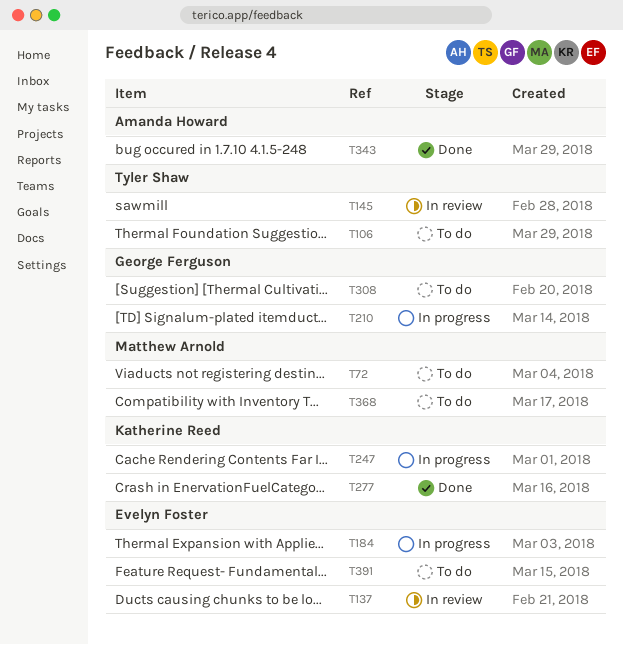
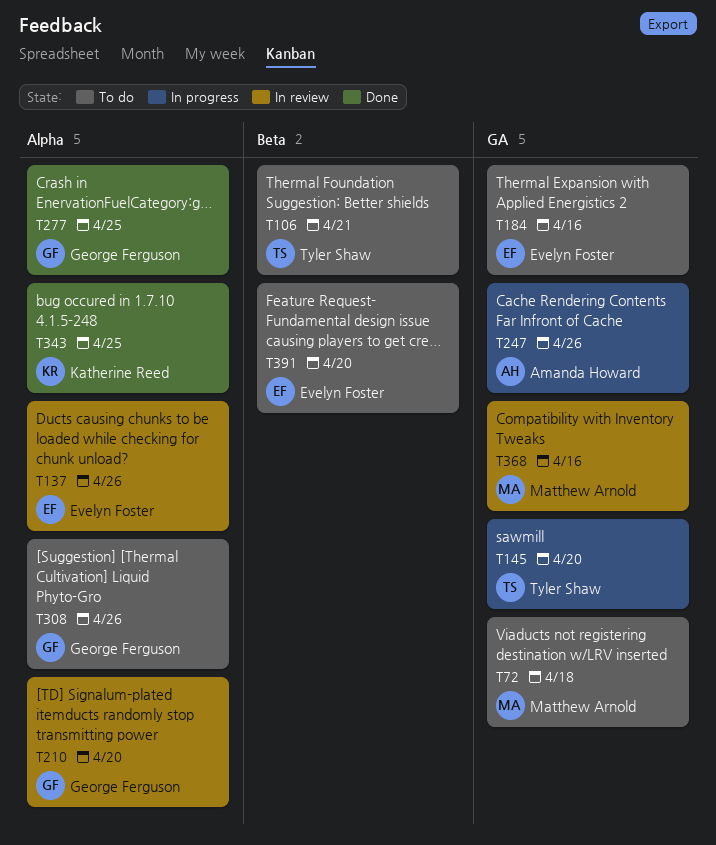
T145, status: In review -> In progress
T184, status: In progress -> To do
T210, status: In progress -> In review
T247, owner: Katherine Reed -> Amanda Howard
T277, owner: Katherine Reed -> George Ferguson
T343, owner: Amanda Howard -> Katherine Reed
T368, status: To do -> In review

